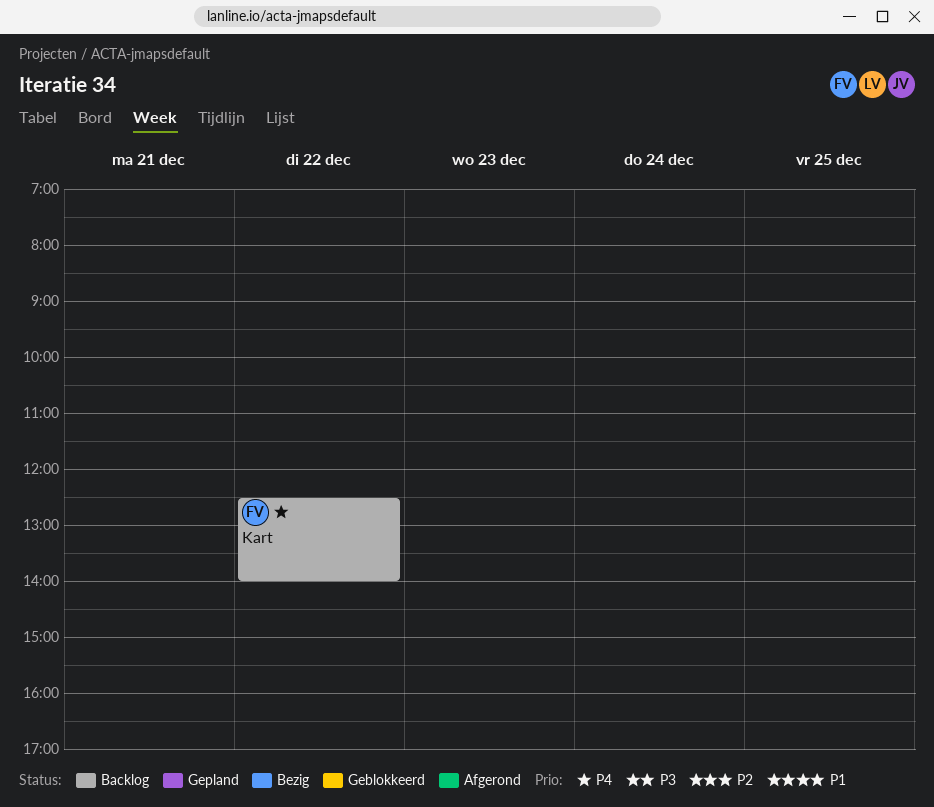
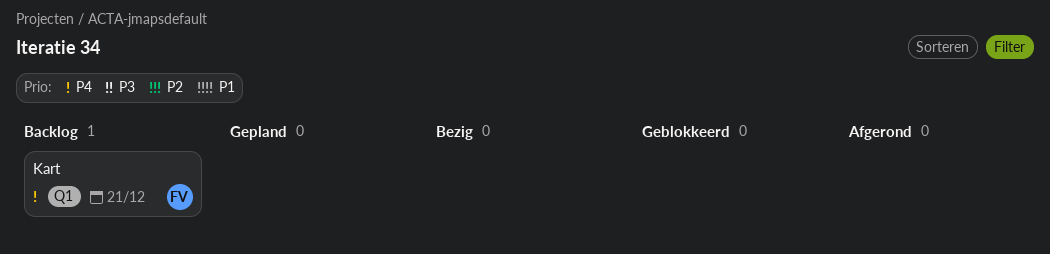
Kart, day: Dec 22 -> Dec 21

